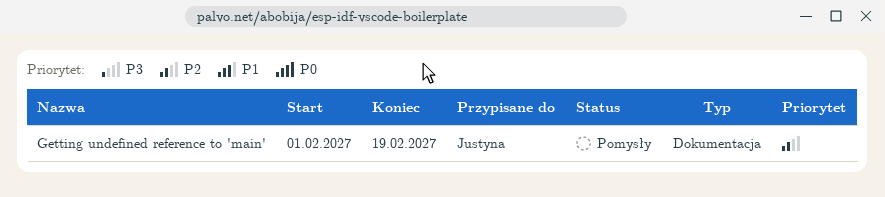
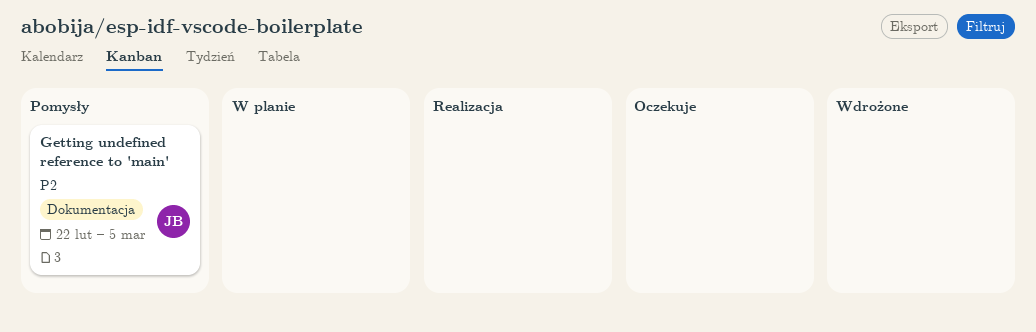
Getting undefined reference to 'main', start: Feb 1 -> Feb 22
Getting undefined reference to 'main', due: Feb 19 -> Mar 5

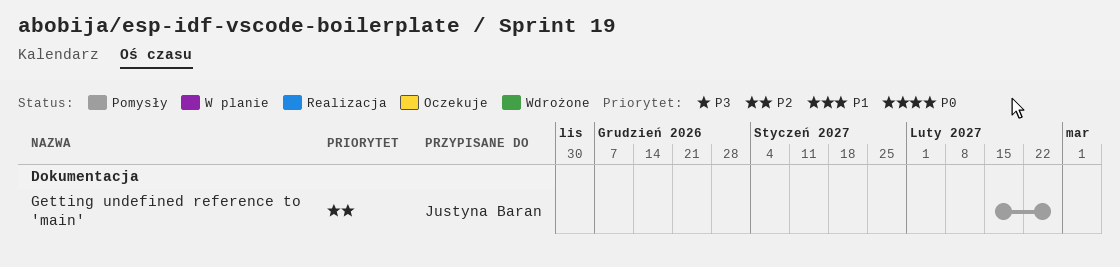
Getting undefined reference to 'main', start: Feb 22 -> Feb 15
Getting undefined reference to 'main', due: Mar 5 -> Feb 26

